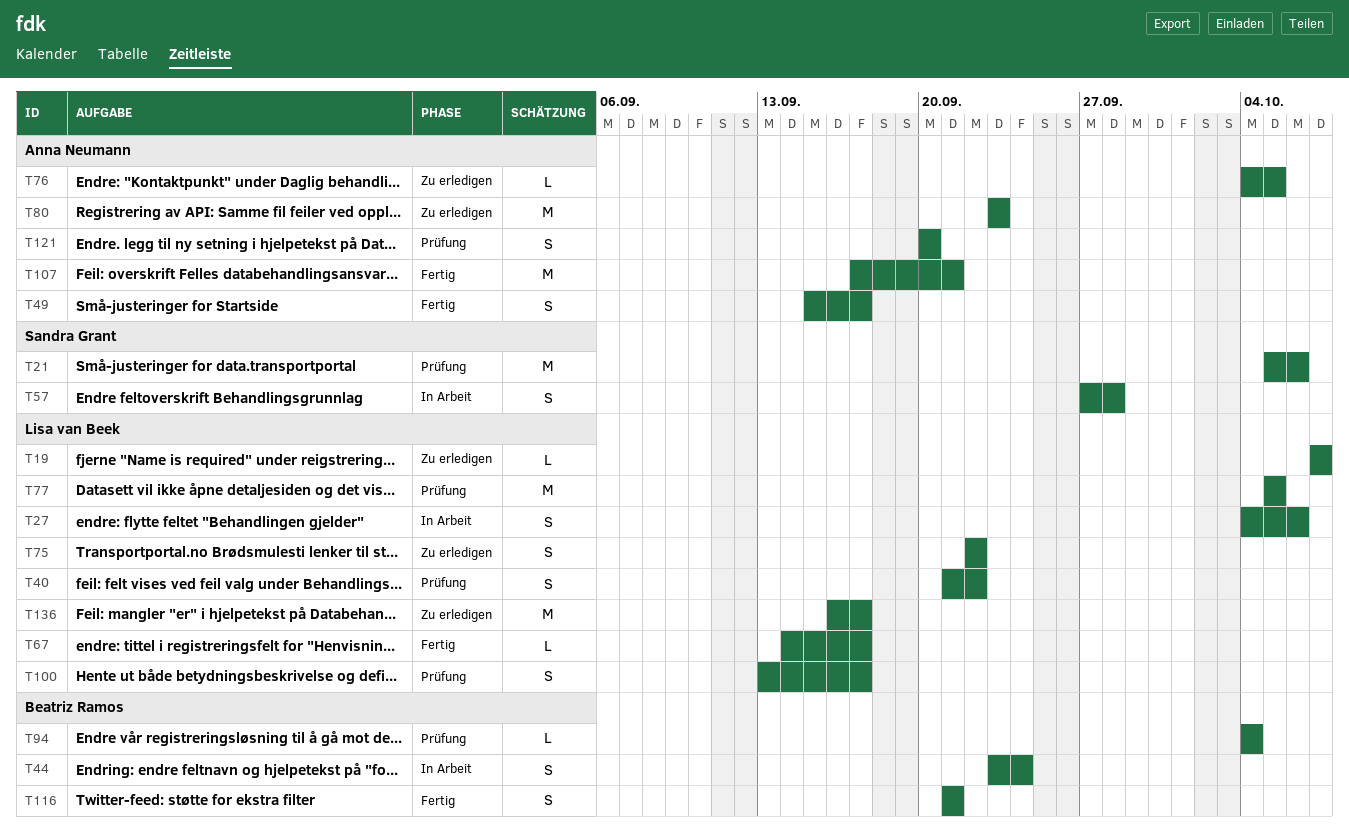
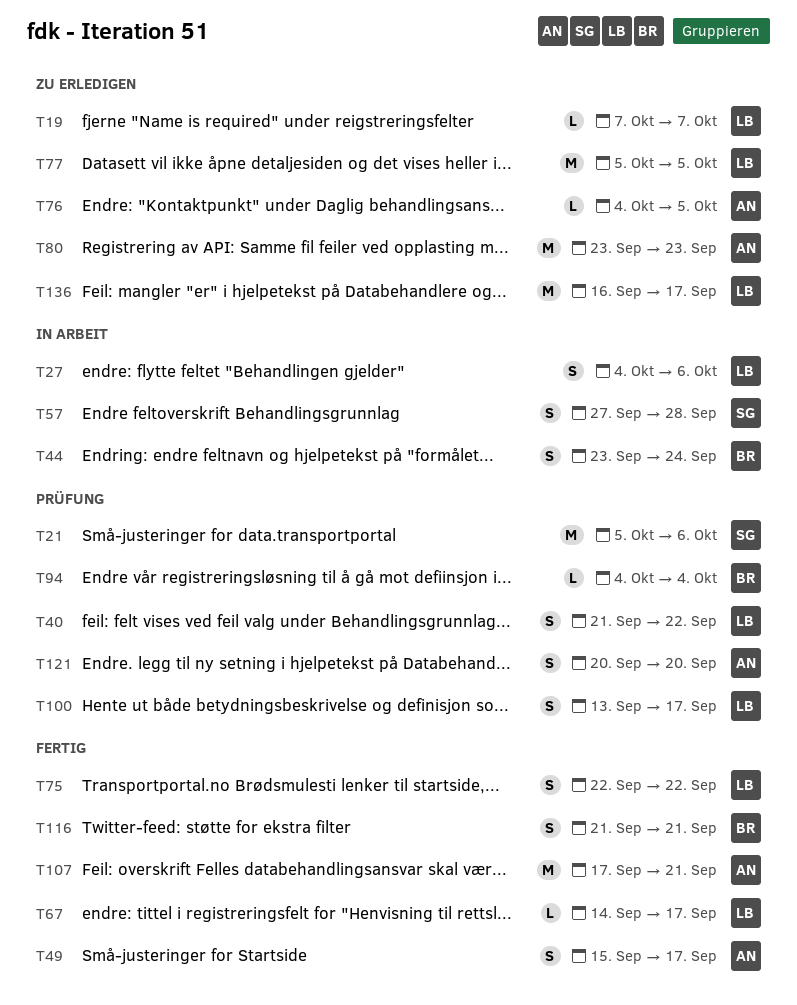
T75, status: Zu erledigen -> Fertig
T77, status: Prüfung -> Zu erledigen

